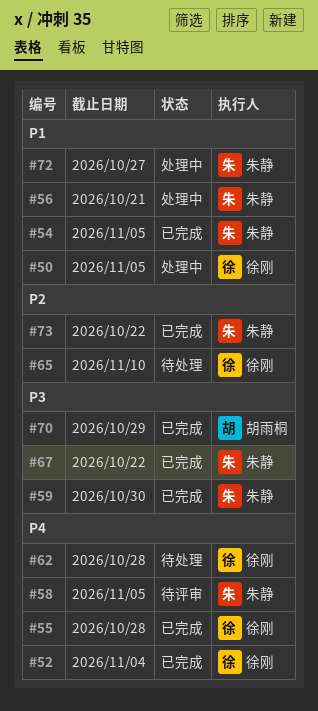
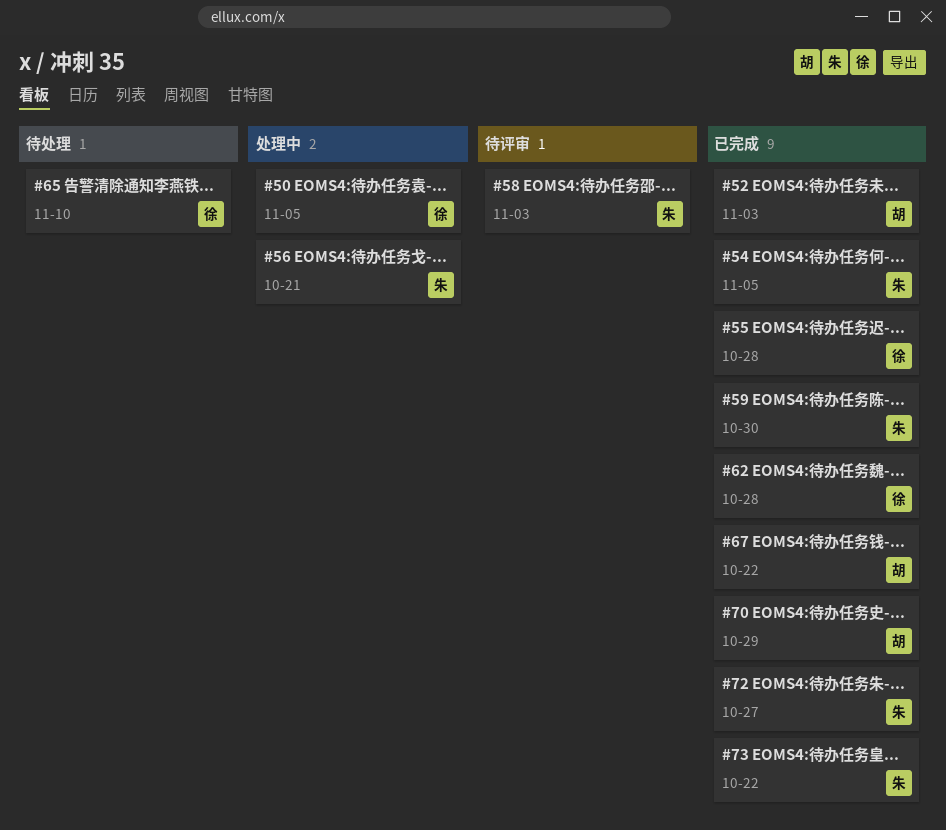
#52, owner: 徐刚 -> 胡雨桐
#52, due: Nov 4 -> Nov 3
#58, due: Nov 5 -> Nov 3
#62, status: 待处理 -> 已完成
#67, owner: 朱静 -> 胡雨桐
#72, status: 处理中 -> 已完成

